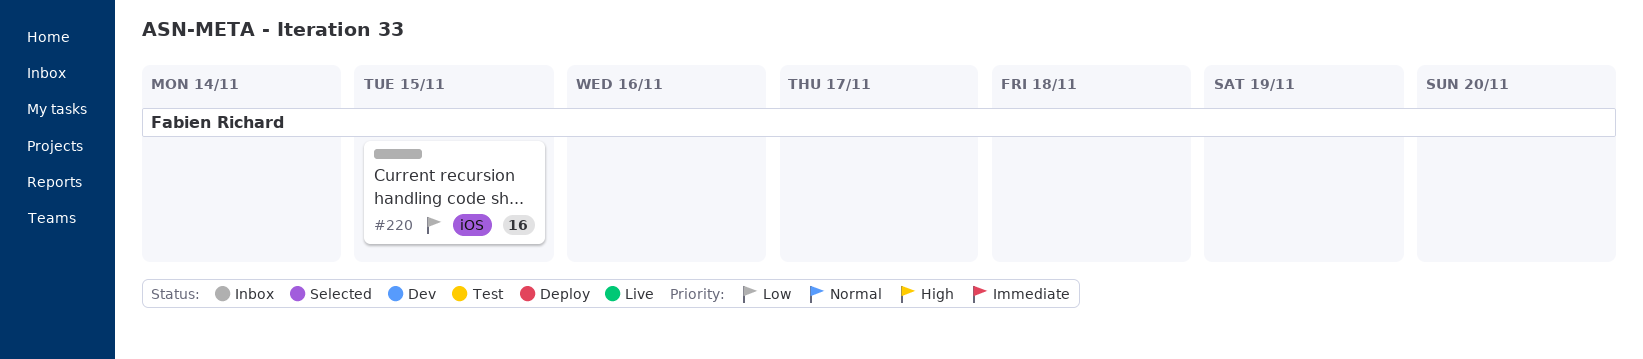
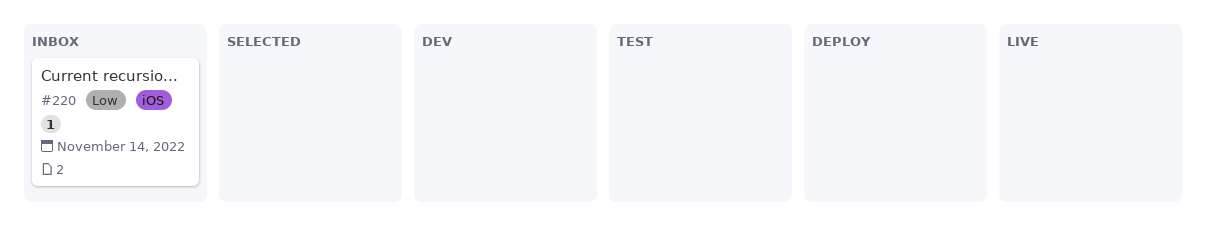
#220, estimate: 16 -> 1
#220, due: Nov 15 -> Nov 14

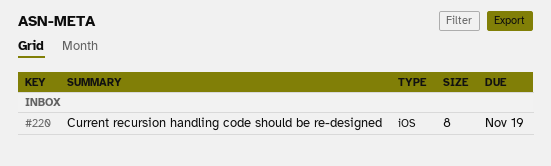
#220, estimate: 1 -> 8
#220, due: Nov 14 -> Nov 19

